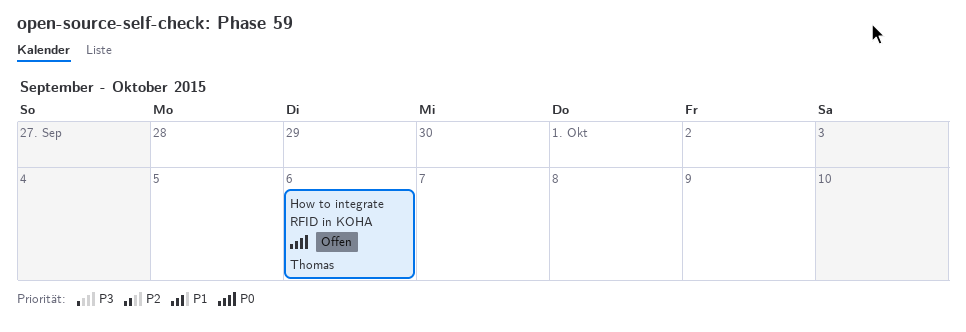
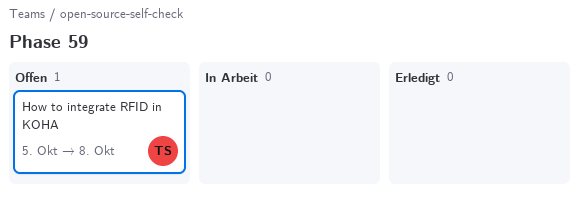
How to integrate RFID in KOHA, due: Oct 6 -> Oct 8

